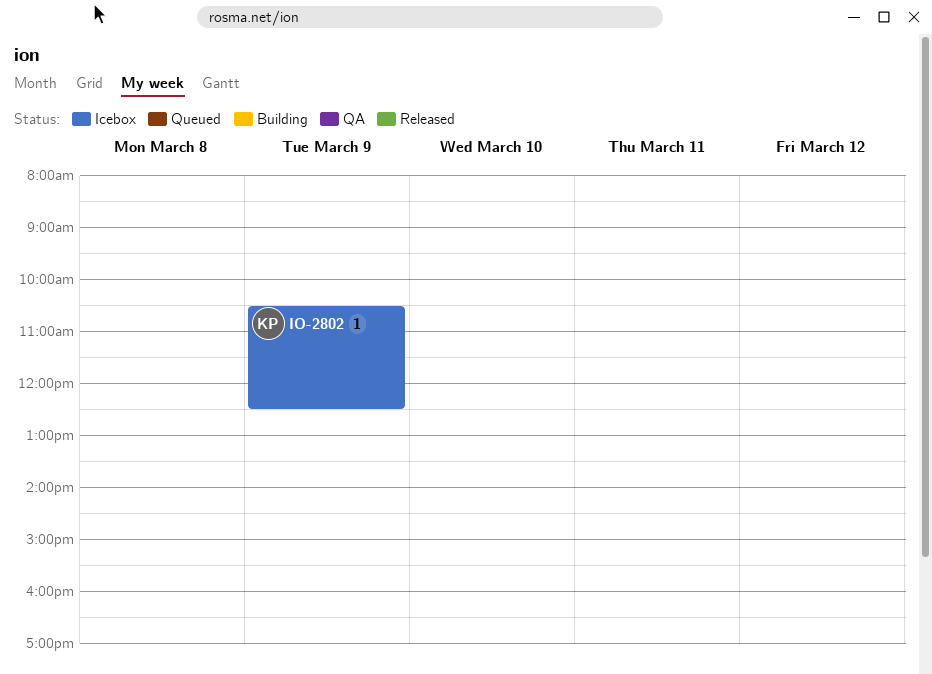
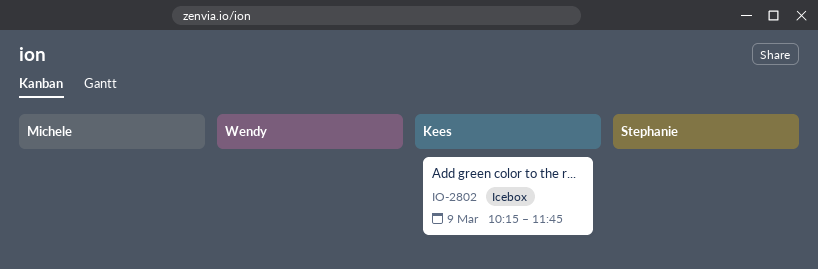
IO-2802, begins: 10:30 -> 10:15
IO-2802, ends: 12:30 -> 11:45

